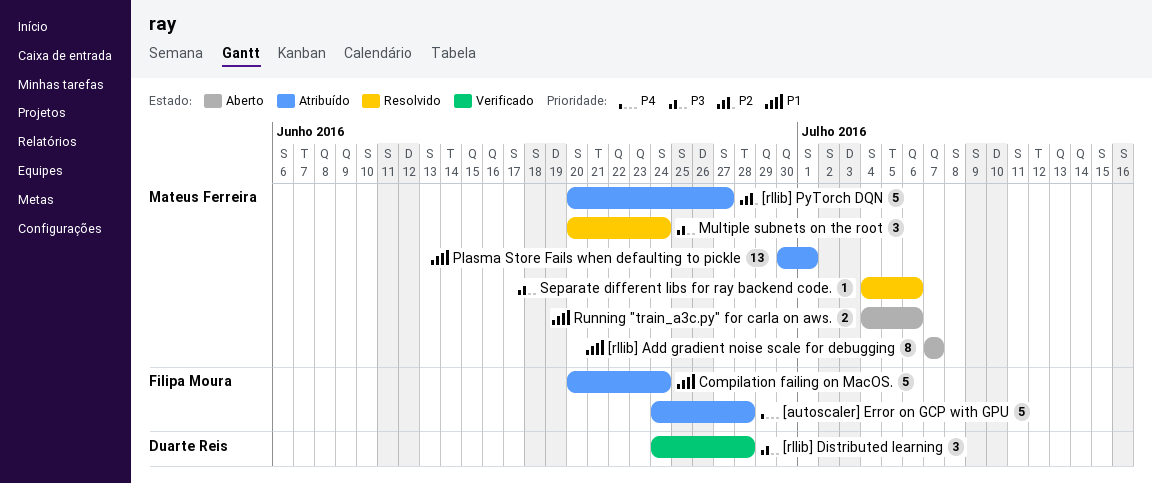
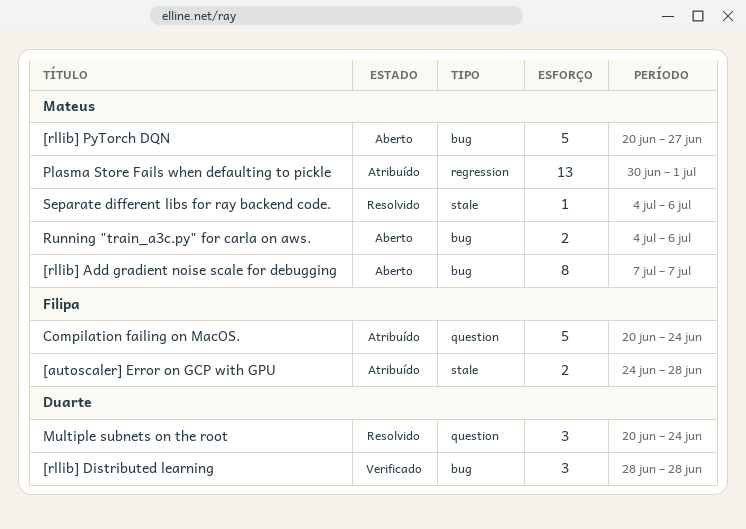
[autoscaler] Error on GCP with GPU, estimate: 5 -> 2
[rllib] Distributed learning, start: Jun 24 -> Jun 28
[rllib] PyTorch DQN, status: Atribuído -> Aberto
Multiple subnets on the root, owner: Mateus Ferreira -> Duarte Reis

